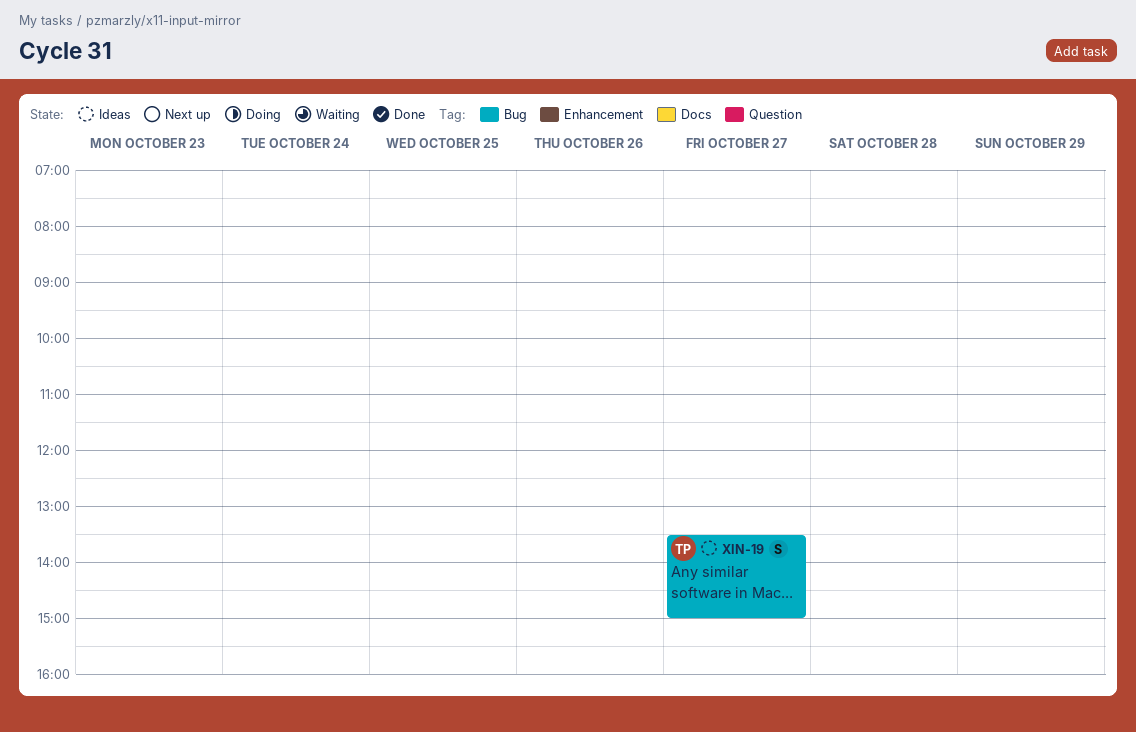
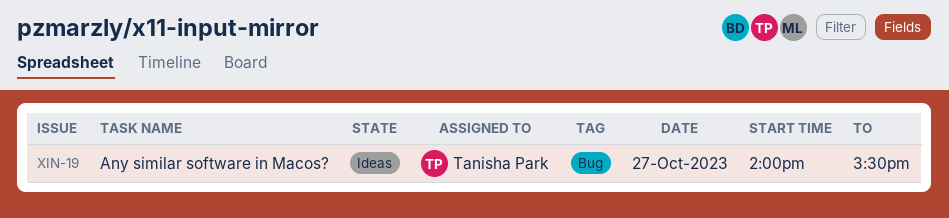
XIN-19, begins: 13:30 -> 14:00
XIN-19, ends: 15:00 -> 15:30

